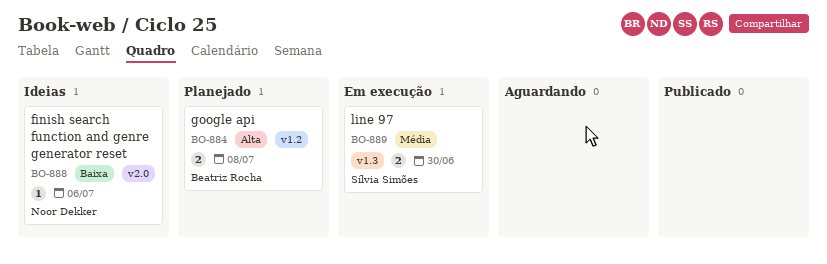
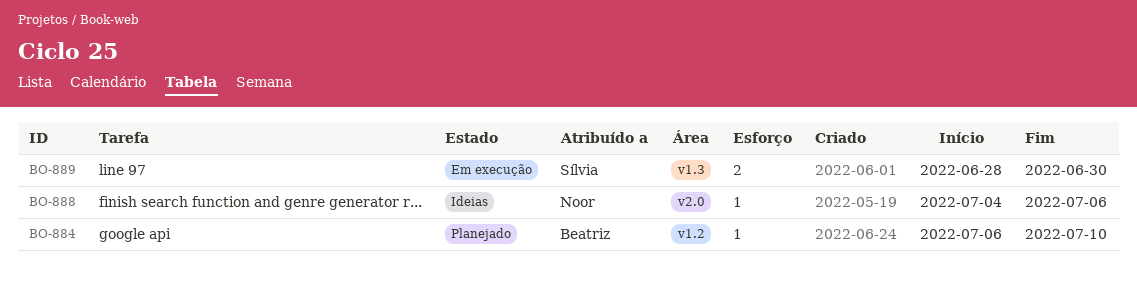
BO-884, estimate: 2 -> 1
BO-884, due: Jul 8 -> Jul 10

